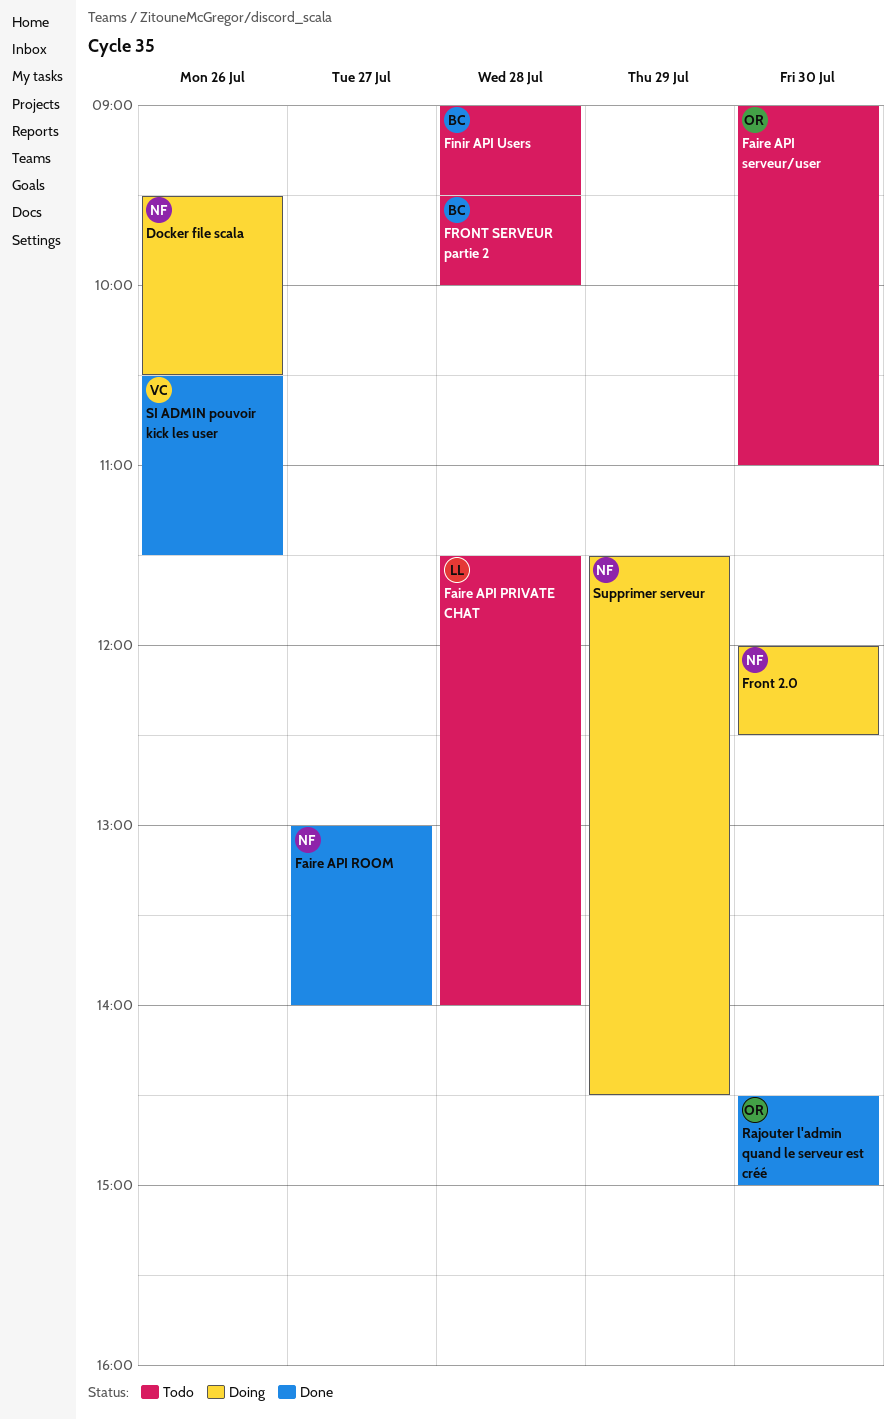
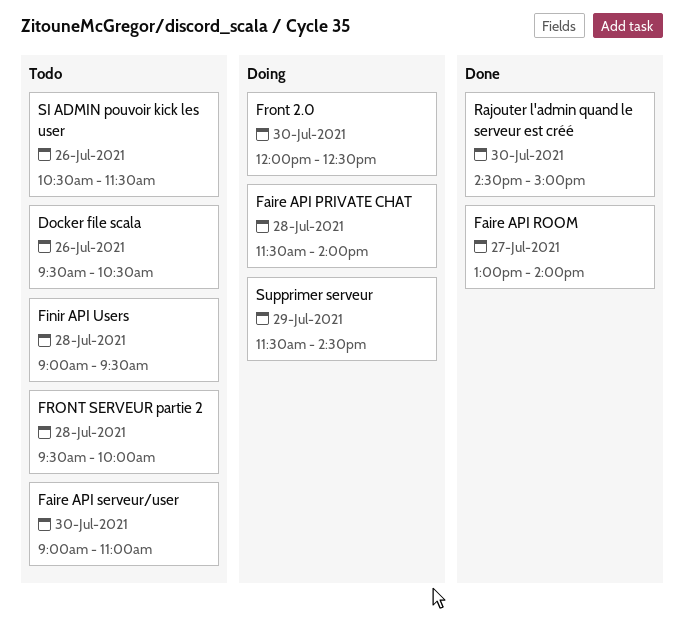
Docker file scala, status: Doing -> Todo
Faire API PRIVATE CHAT, status: Todo -> Doing
SI ADMIN pouvoir kick les user, status: Done -> Todo

